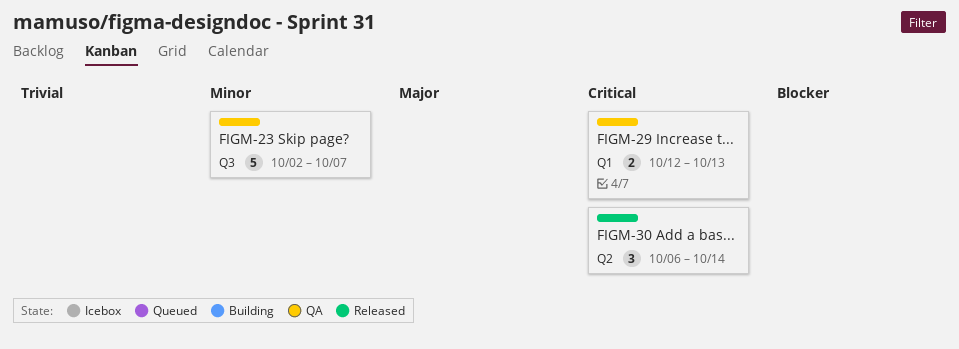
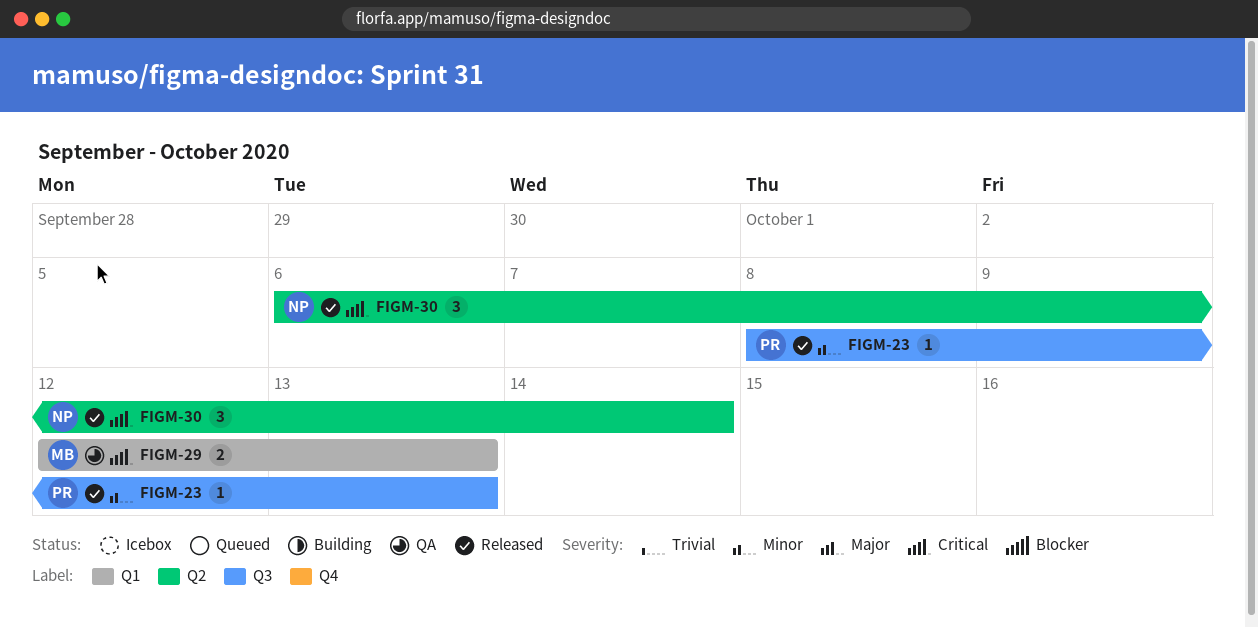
FIGM-23, status: QA -> Released
FIGM-23, estimate: 5 -> 1
FIGM-23, start: Oct 2 -> Oct 8
FIGM-23, due: Oct 7 -> Oct 13

